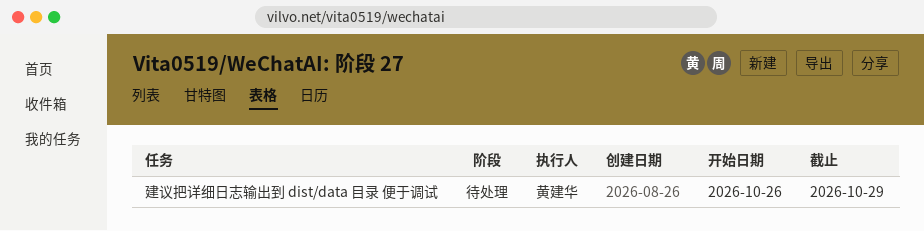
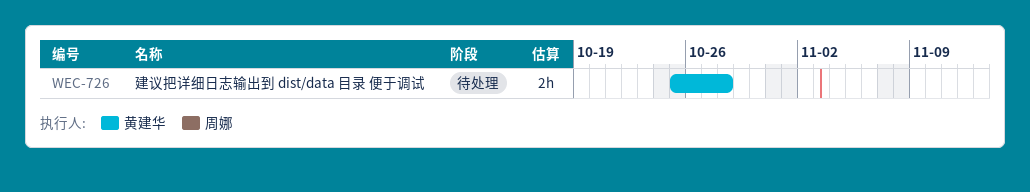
建议把详细日志输出到 dist/data 目录 便于调试, start: Oct 26 -> Oct 25
建议把详细日志输出到 dist/data 目录 便于调试, due: Oct 29 -> Oct 28

